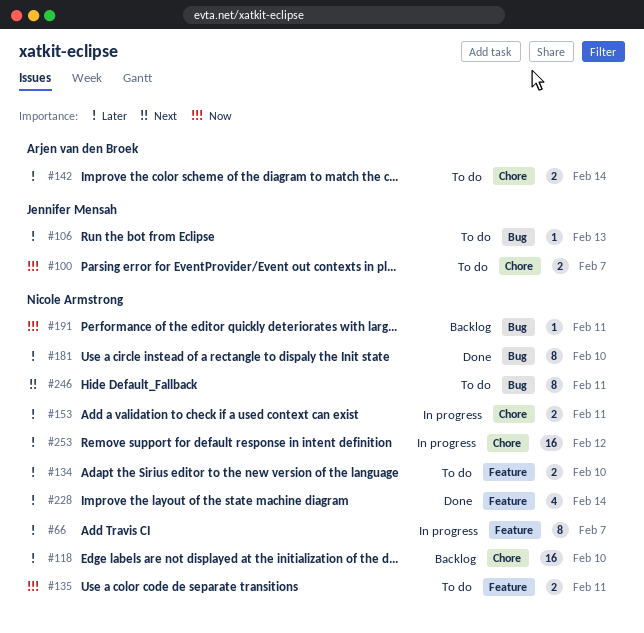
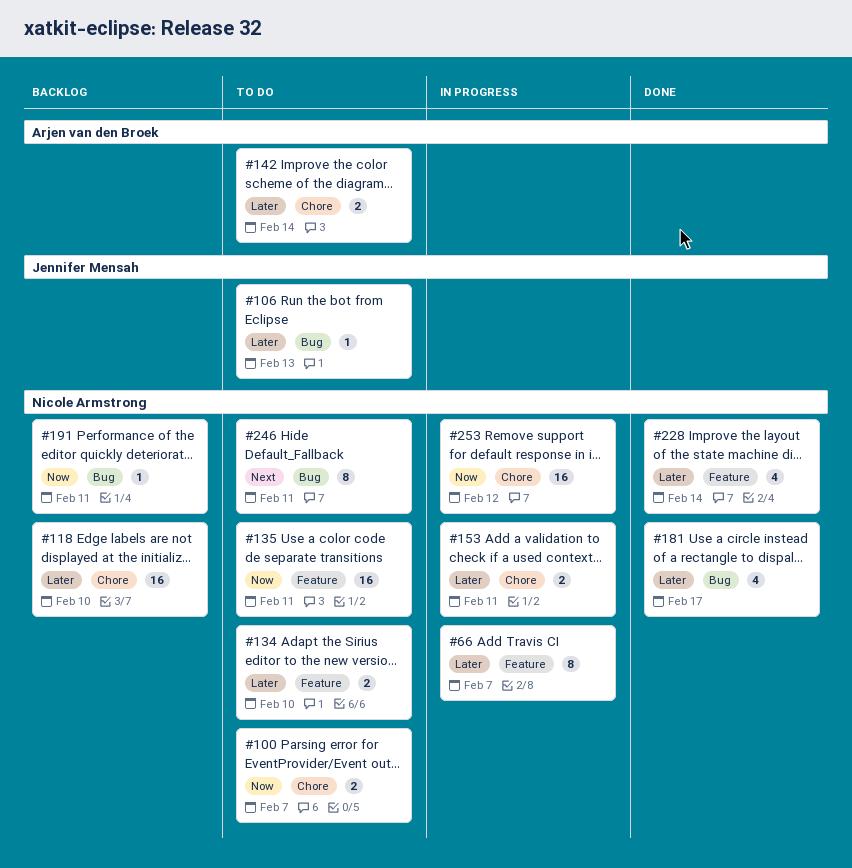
#100, owner: Jennifer Mensah -> Nicole Armstrong
#135, estimate: 2 -> 16
#181, estimate: 8 -> 4
#181, due: Feb 10 -> Feb 17
#253, priority: Later -> Now

